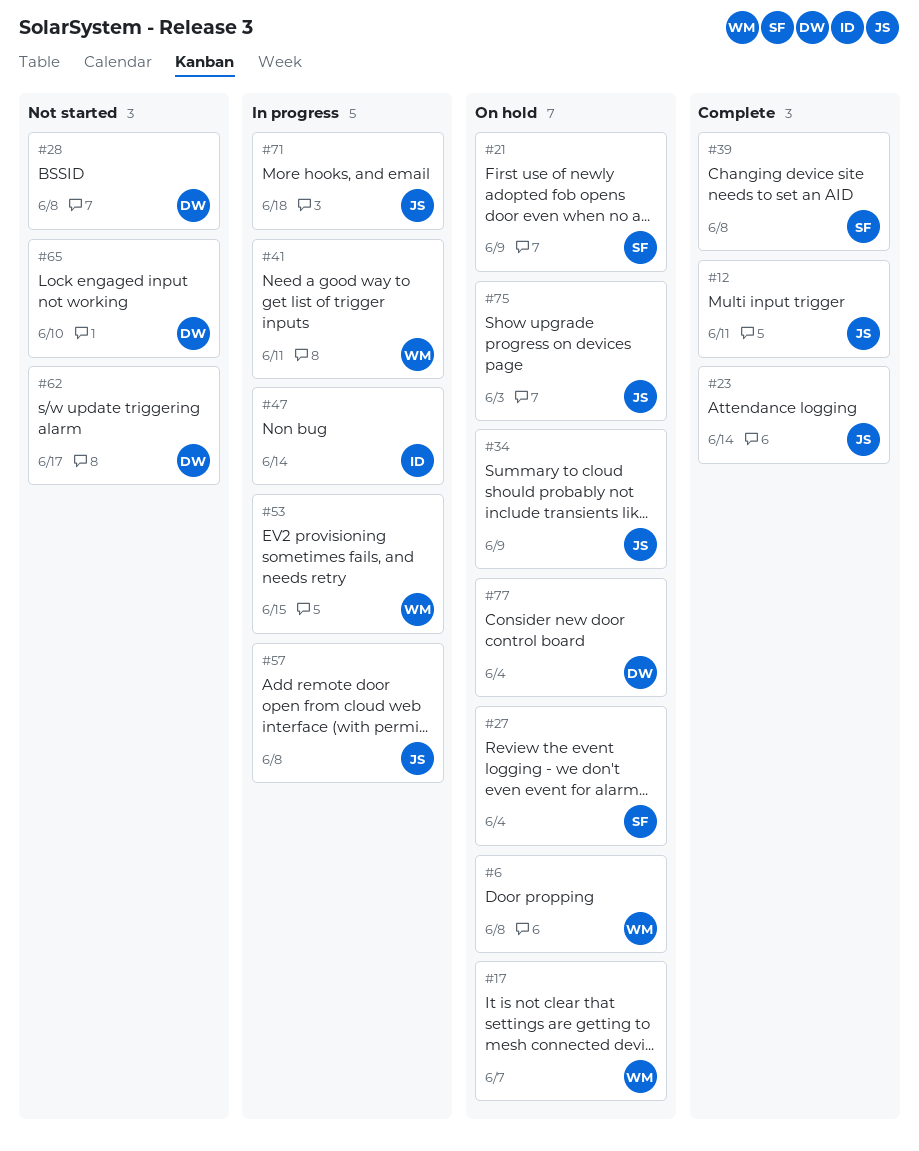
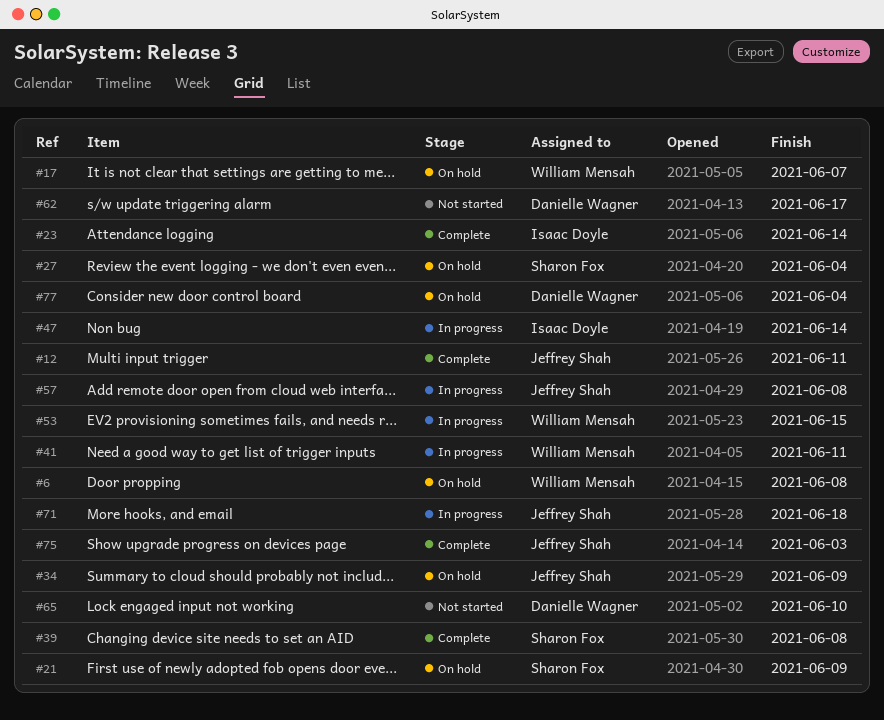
#23, owner: Jeffrey Shah -> Isaac Doyle
#28: present -> none
#75, status: On hold -> Complete

